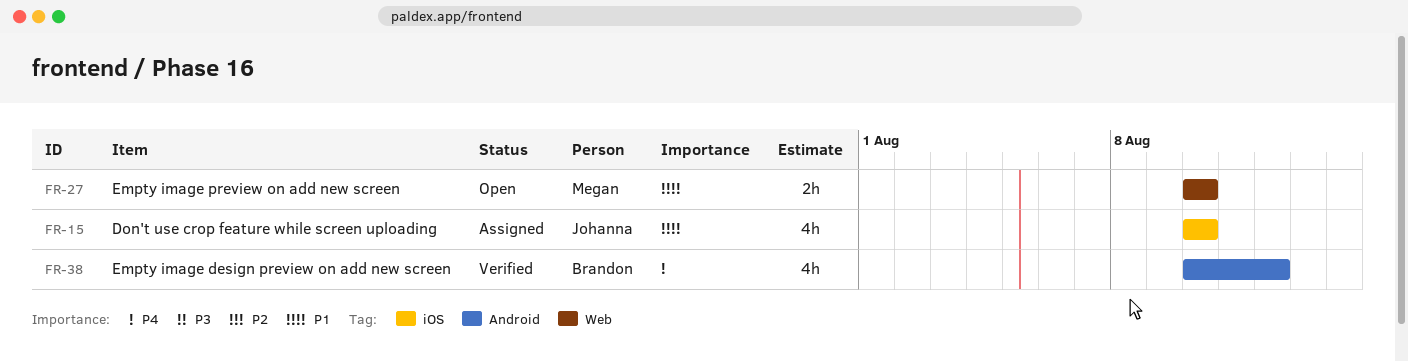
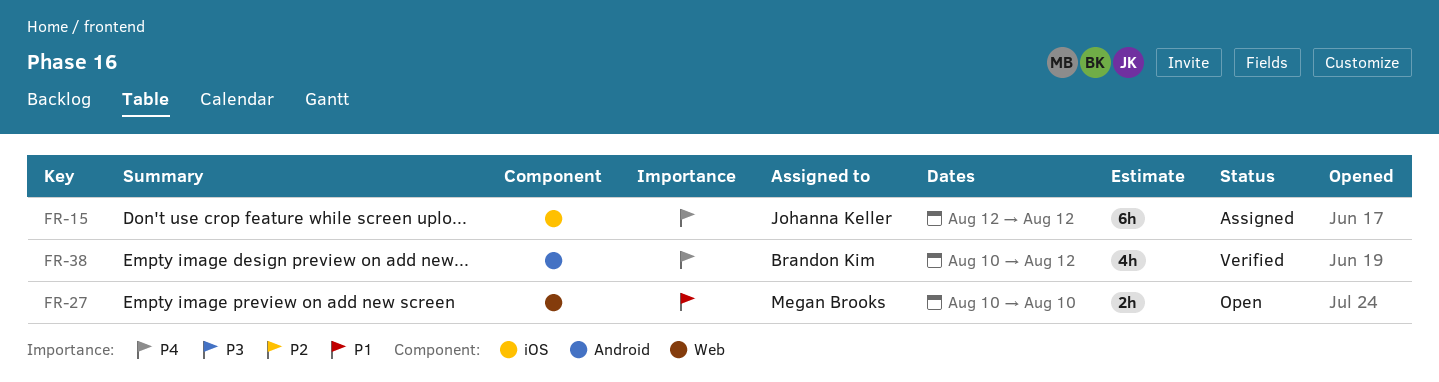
FR-15, priority: P1 -> P4
FR-15, estimate: 4h -> 6h
FR-15, start: Aug 10 -> Aug 12
FR-15, due: Aug 10 -> Aug 12

